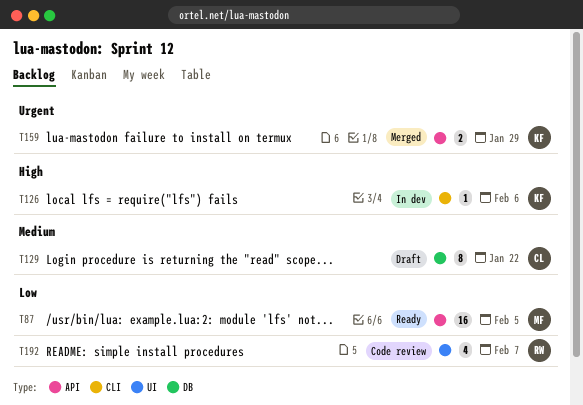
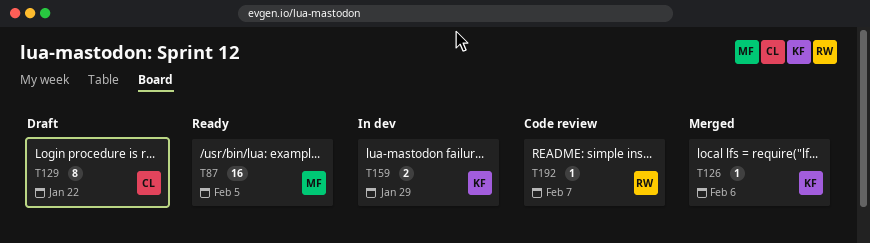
T126, status: In dev -> Merged
T159, status: Merged -> In dev
T192, estimate: 4 -> 1

